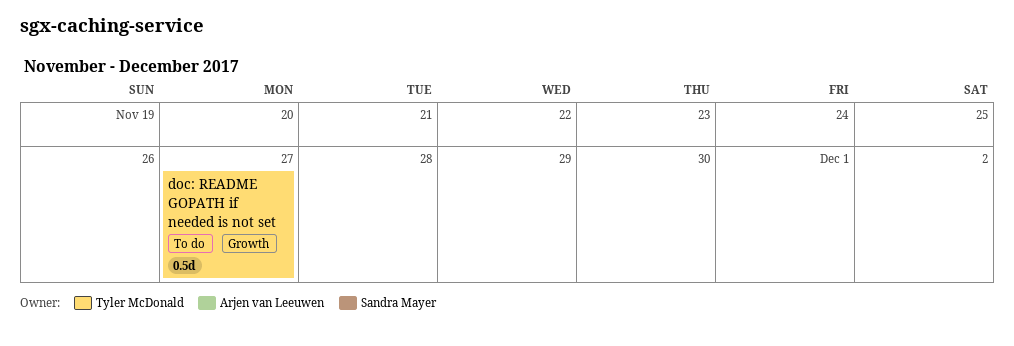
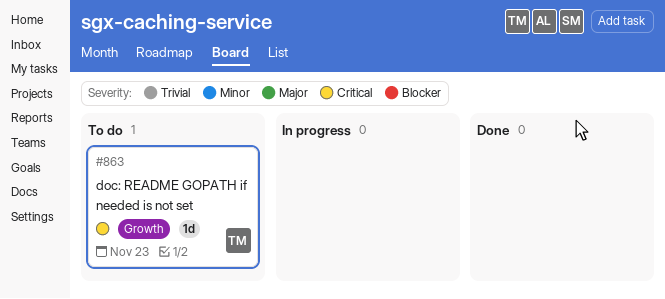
doc: README GOPATH if needed is not set, estimate: 0.5d -> 1d
doc: README GOPATH if needed is not set, due: Nov 27 -> Nov 23

